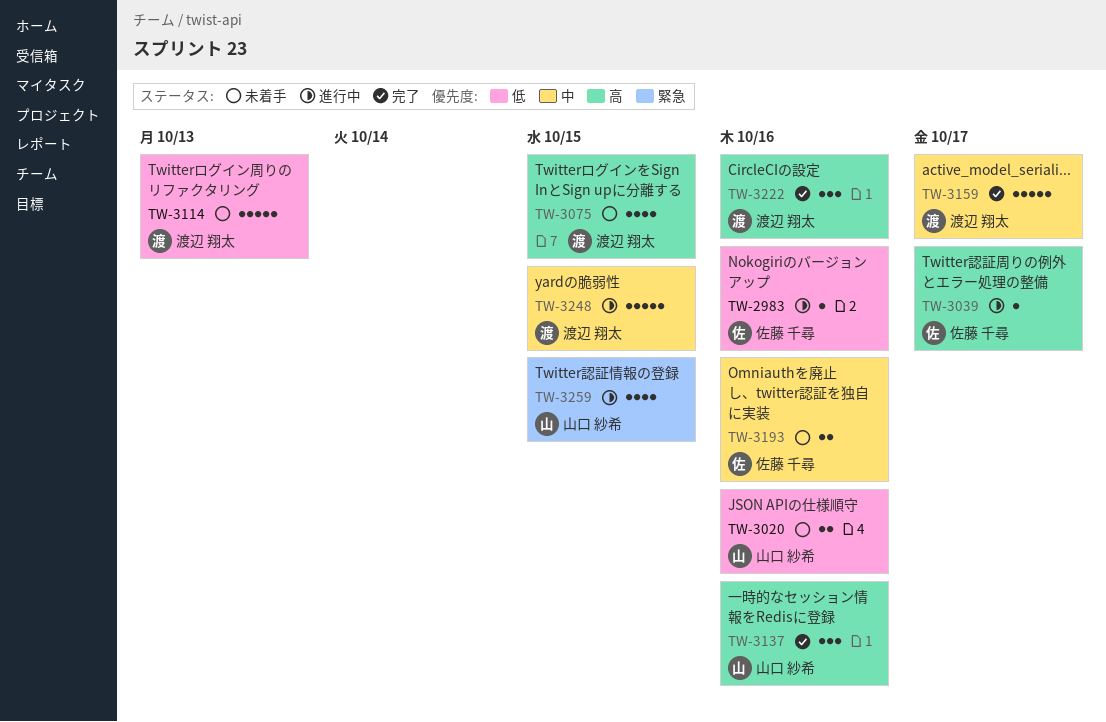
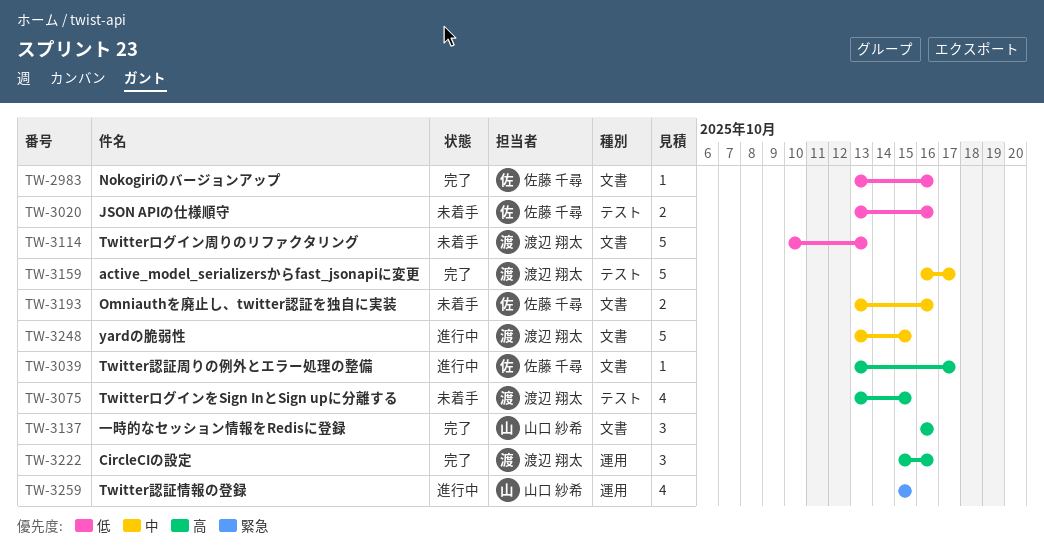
TW-2983, status: 進行中 -> 完了
TW-3020, owner: 山口 紗希 -> 佐藤 千尋

